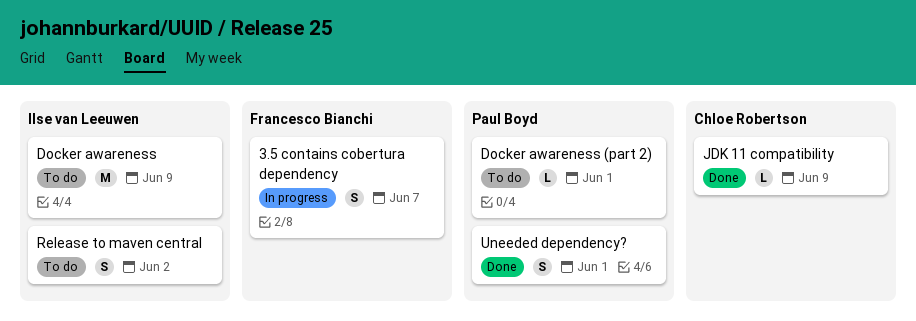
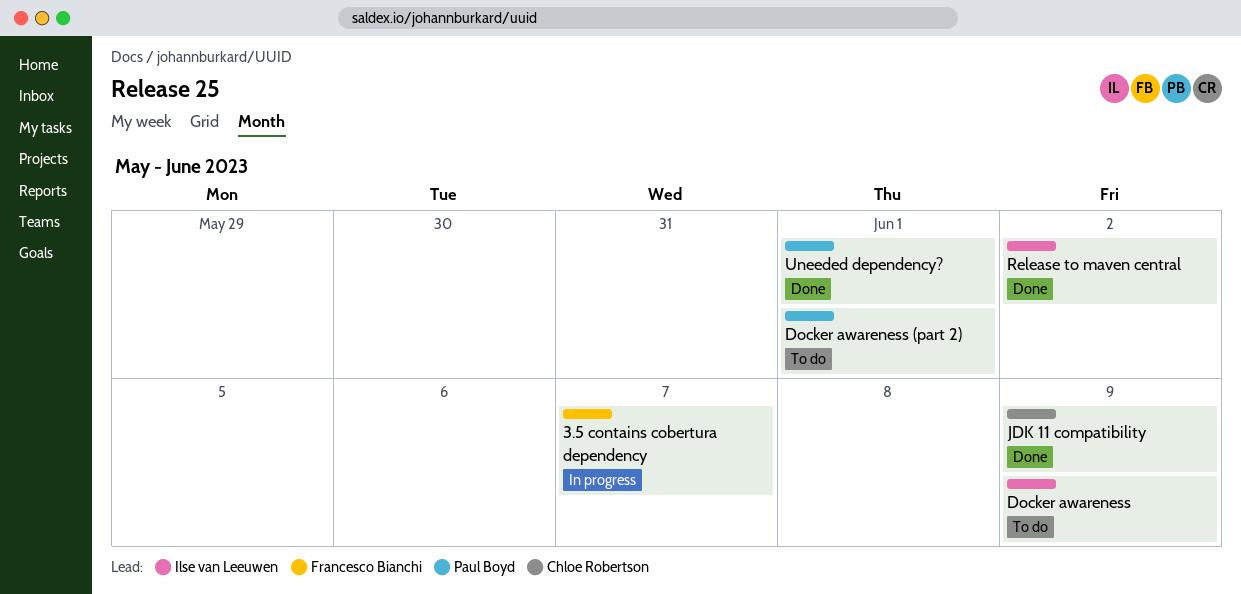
Release to maven central, status: To do -> Done

